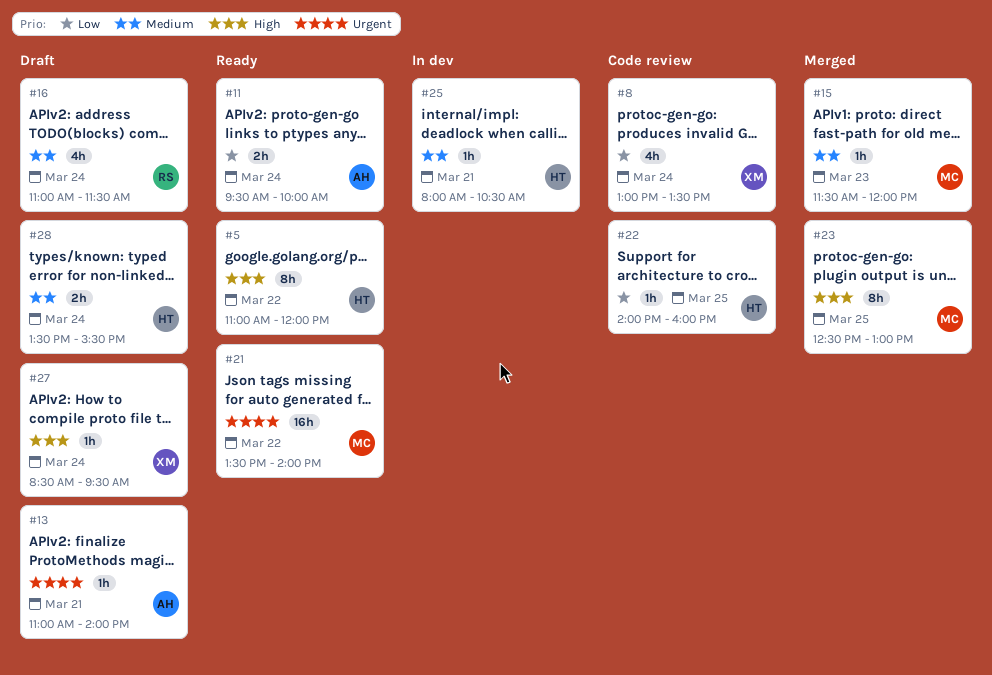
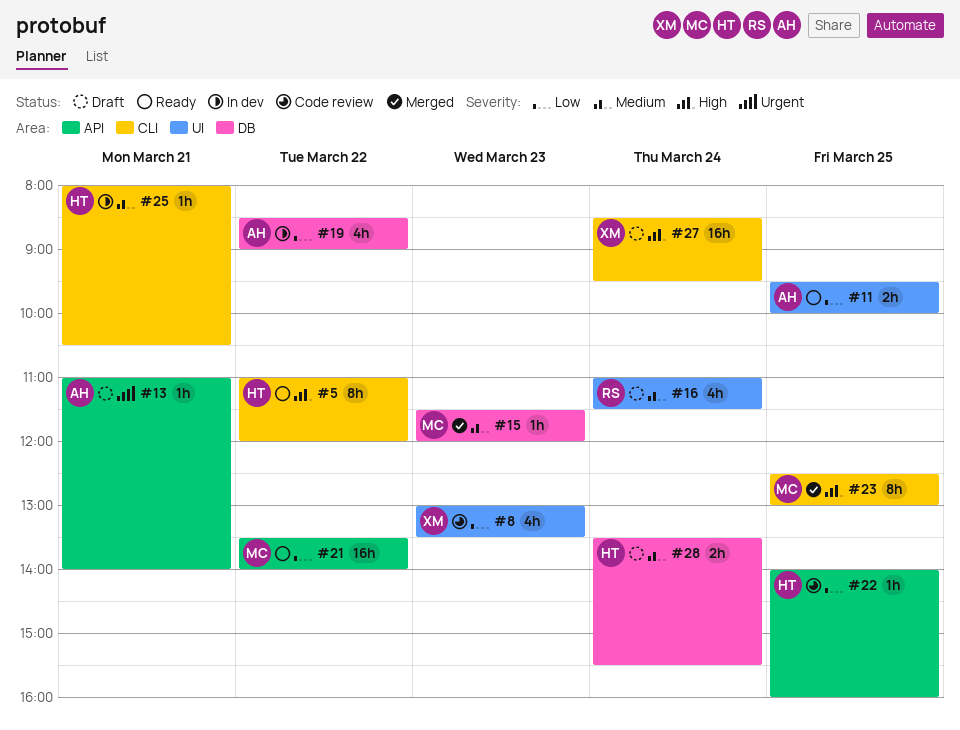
#8, day: Mar 24 -> Mar 23
#11, day: Mar 24 -> Mar 25
#19: none -> present
#21, priority: Urgent -> Low
#27, estimate: 1h -> 16h

